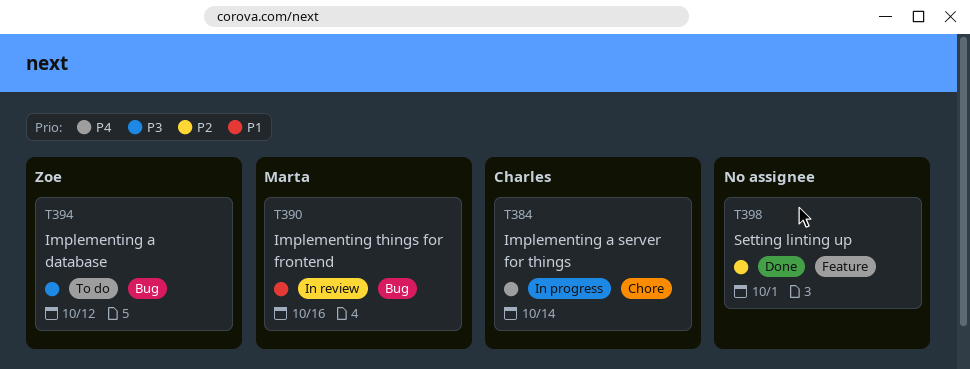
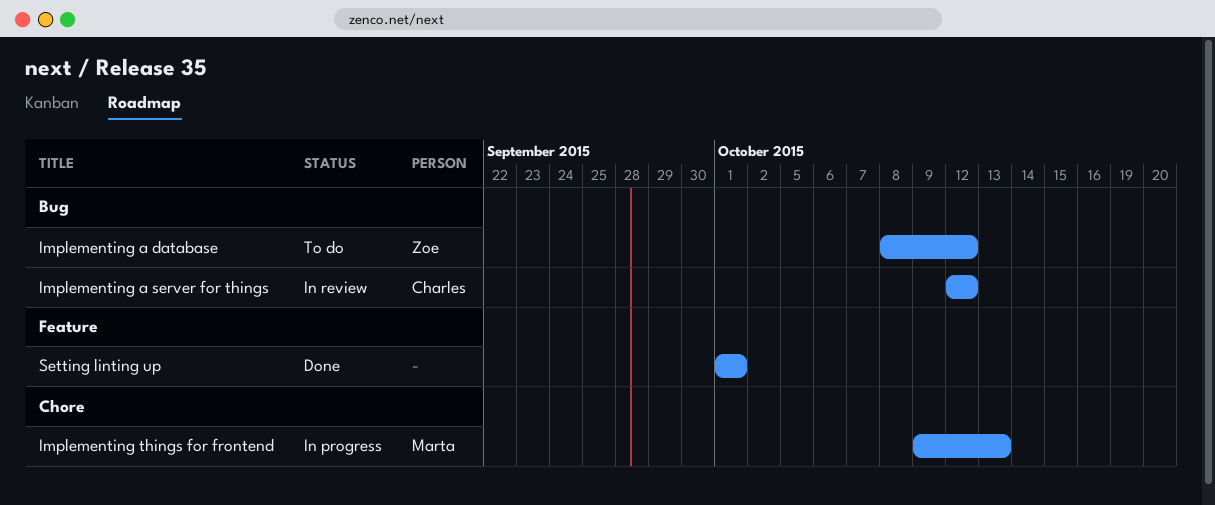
Implementing a server for things, status: In progress -> In review
Implementing a server for things, label: Chore -> Bug
Implementing a server for things, due: Oct 14 -> Oct 12
Implementing things for frontend, status: In review -> In progress
Implementing things for frontend, label: Bug -> Chore
Implementing things for frontend, due: Oct 16 -> Oct 13

